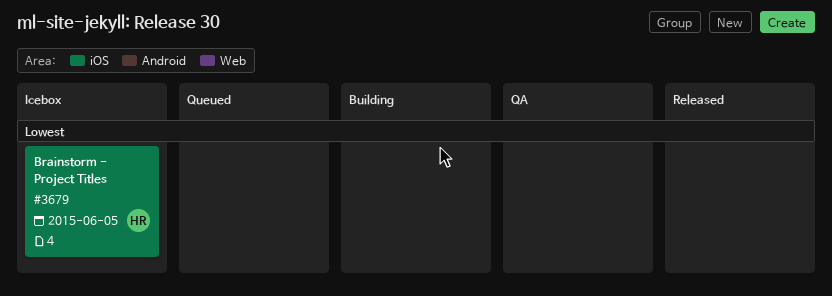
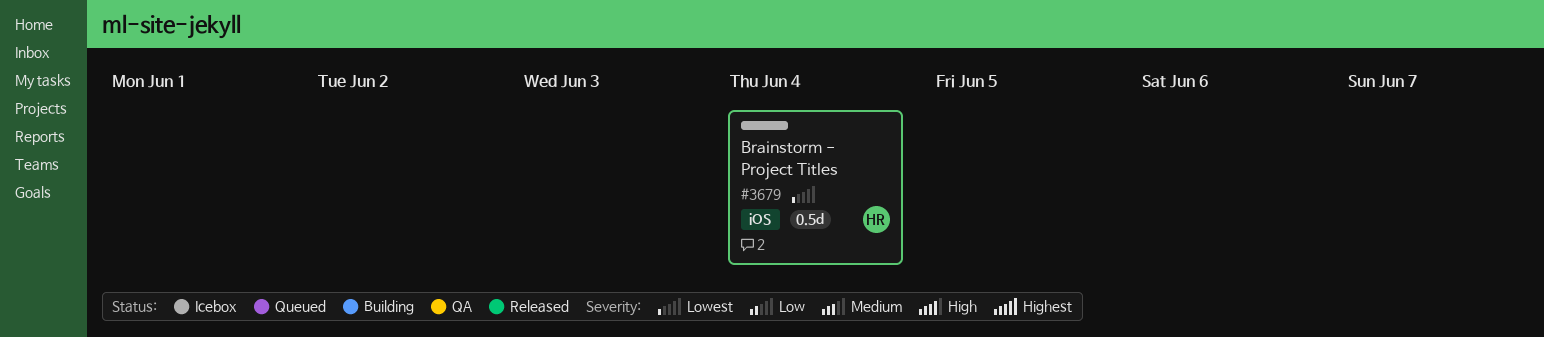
#3679, due: Jun 5 -> Jun 4

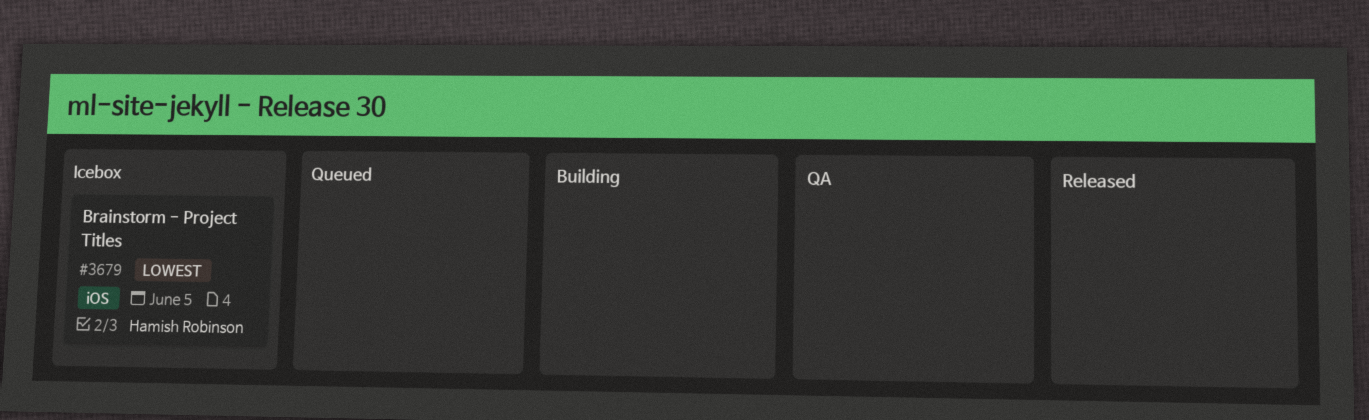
#3679, due: Jun 4 -> Jun 5

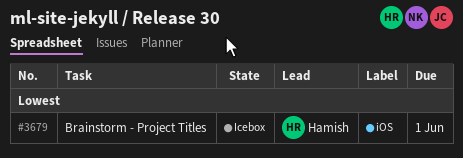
#3679, due: Jun 5 -> Jun 1

